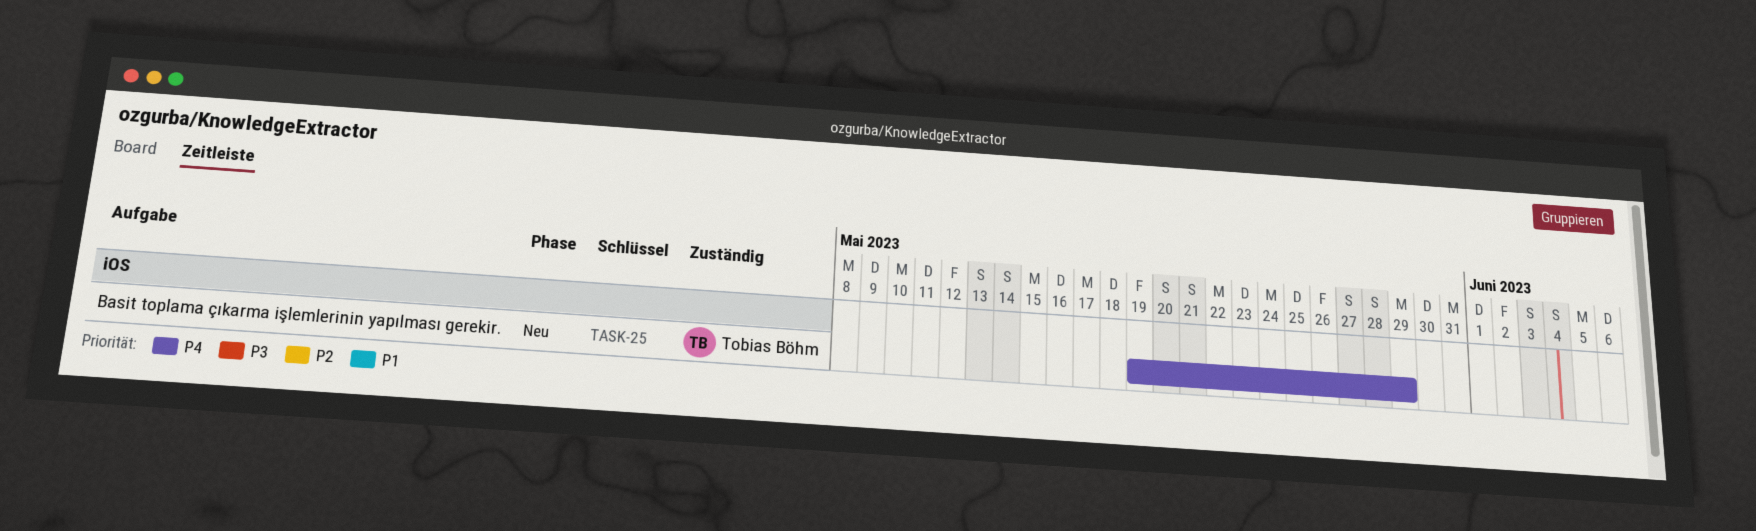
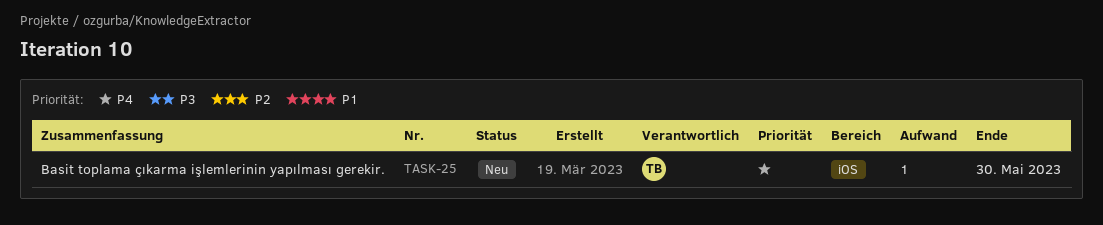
TASK-25, due: May 29 -> May 30

